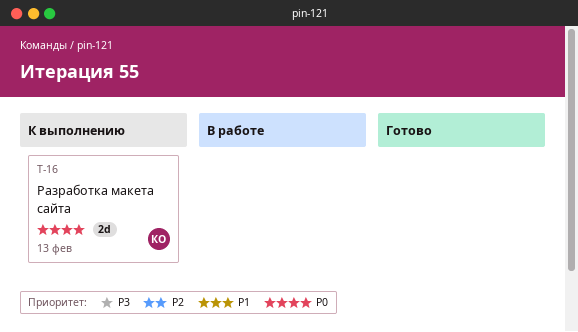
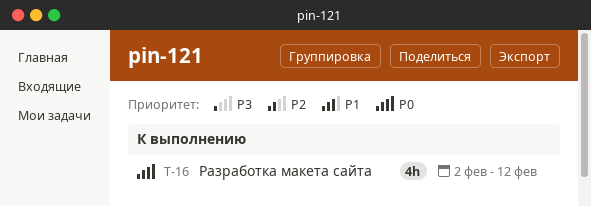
T-16, estimate: 2d -> 4h
T-16, due: Feb 13 -> Feb 12

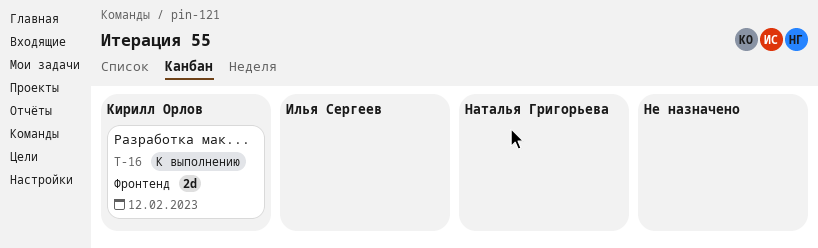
T-16, estimate: 4h -> 2d

